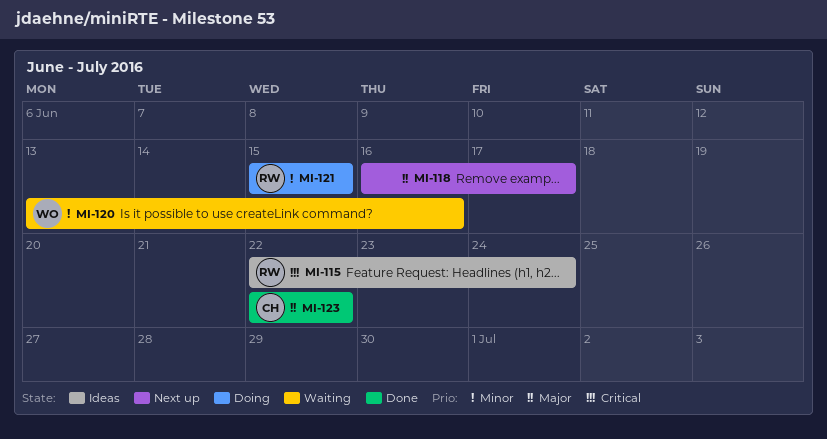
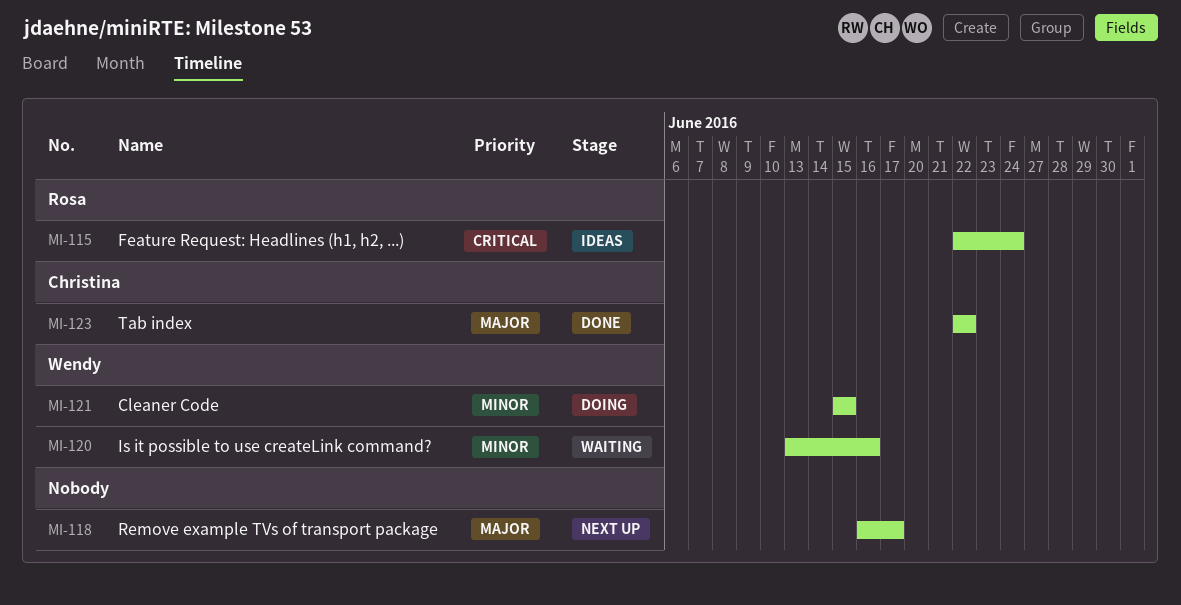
MI-121, owner: Rosa -> Wendy

